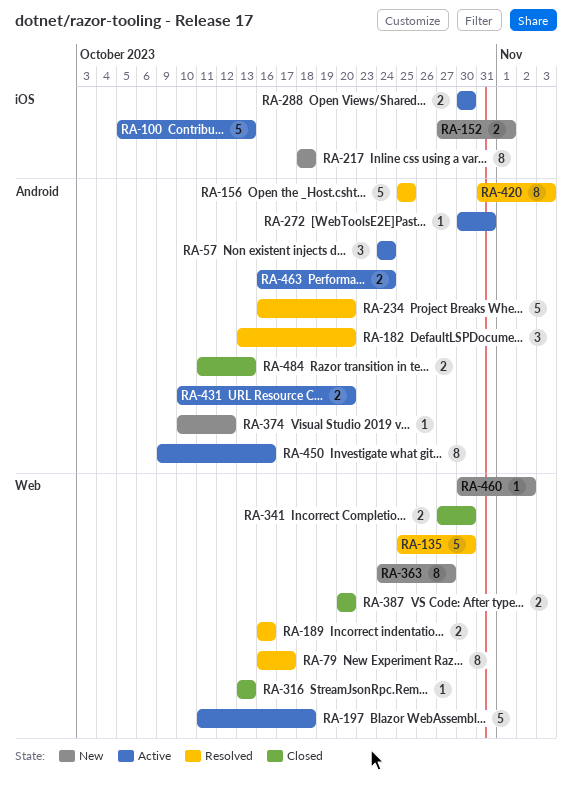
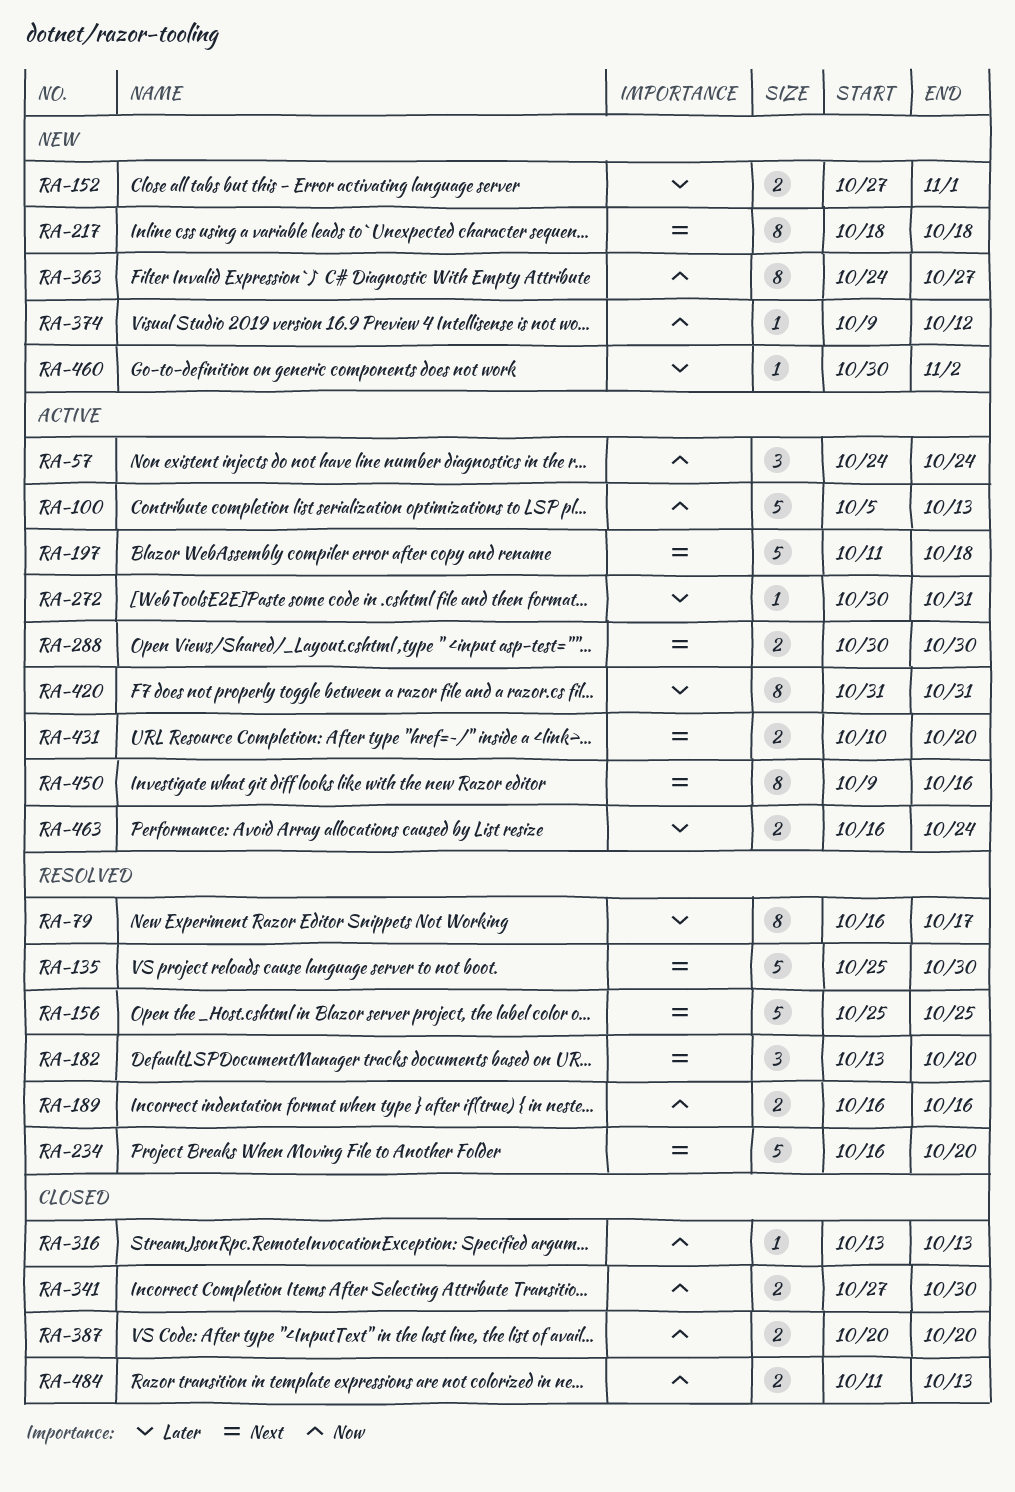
RA-374, start: Oct 10 -> Oct 9
RA-420, status: Resolved -> Active
RA-420, due: Nov 3 -> Oct 31

